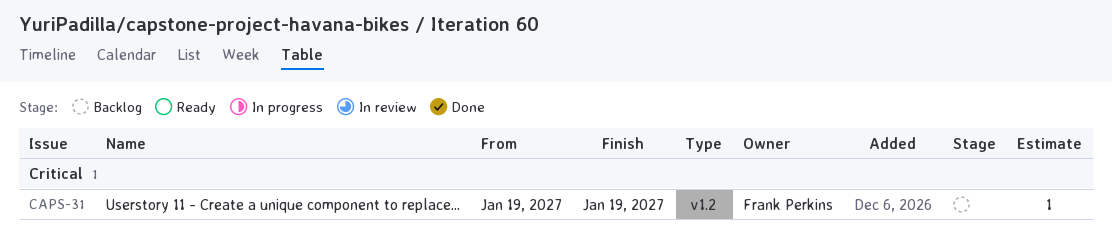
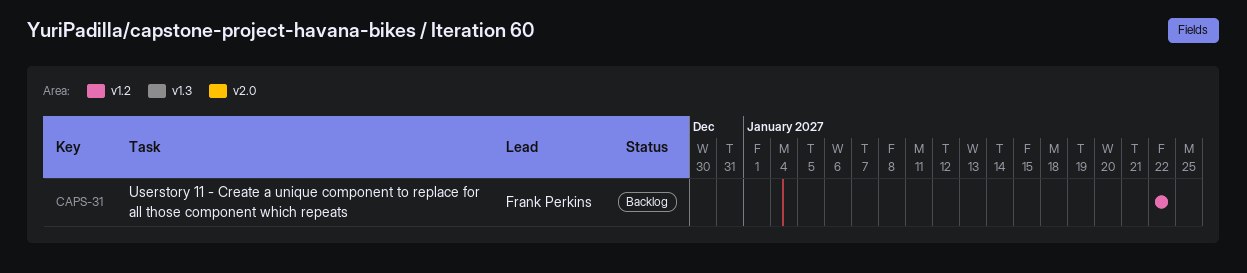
CAPS-31, start: Jan 19 -> Jan 22
CAPS-31, due: Jan 19 -> Jan 22

